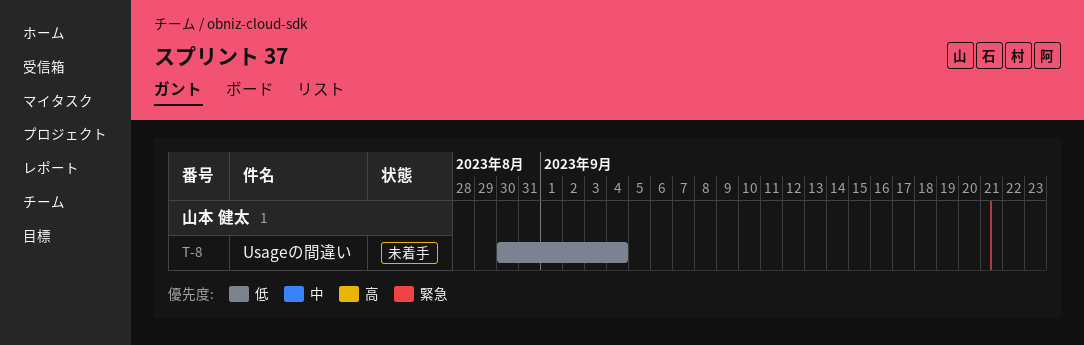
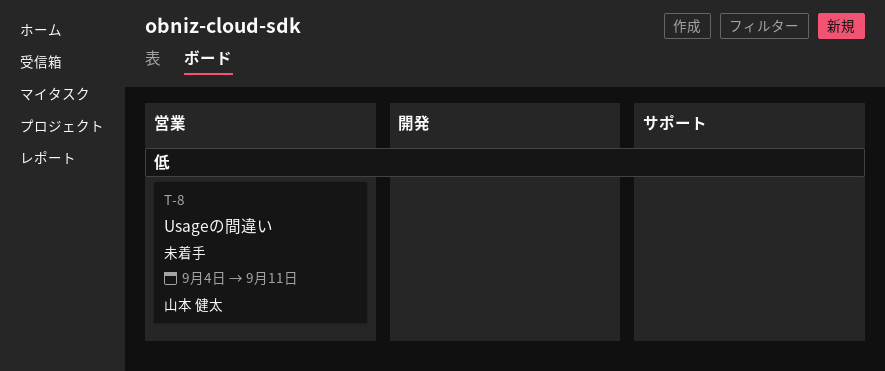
T-8, start: Aug 30 -> Sep 4
T-8, due: Sep 4 -> Sep 11

